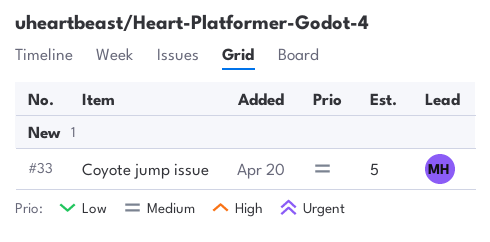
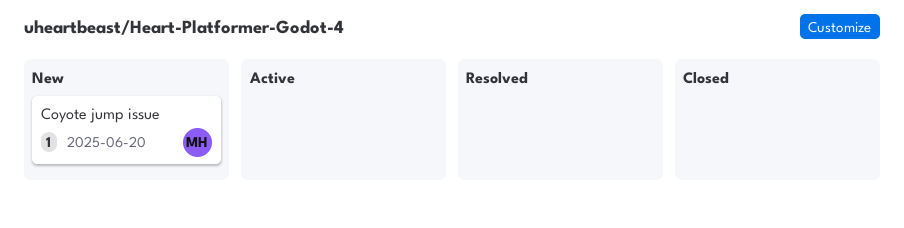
Coyote jump issue, estimate: 5 -> 1

